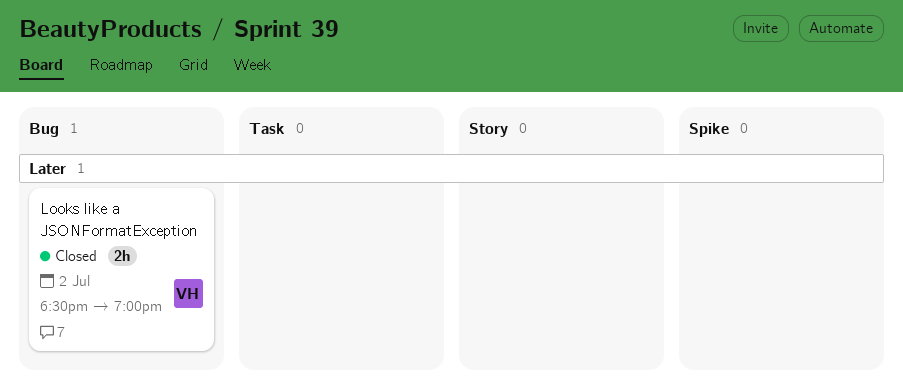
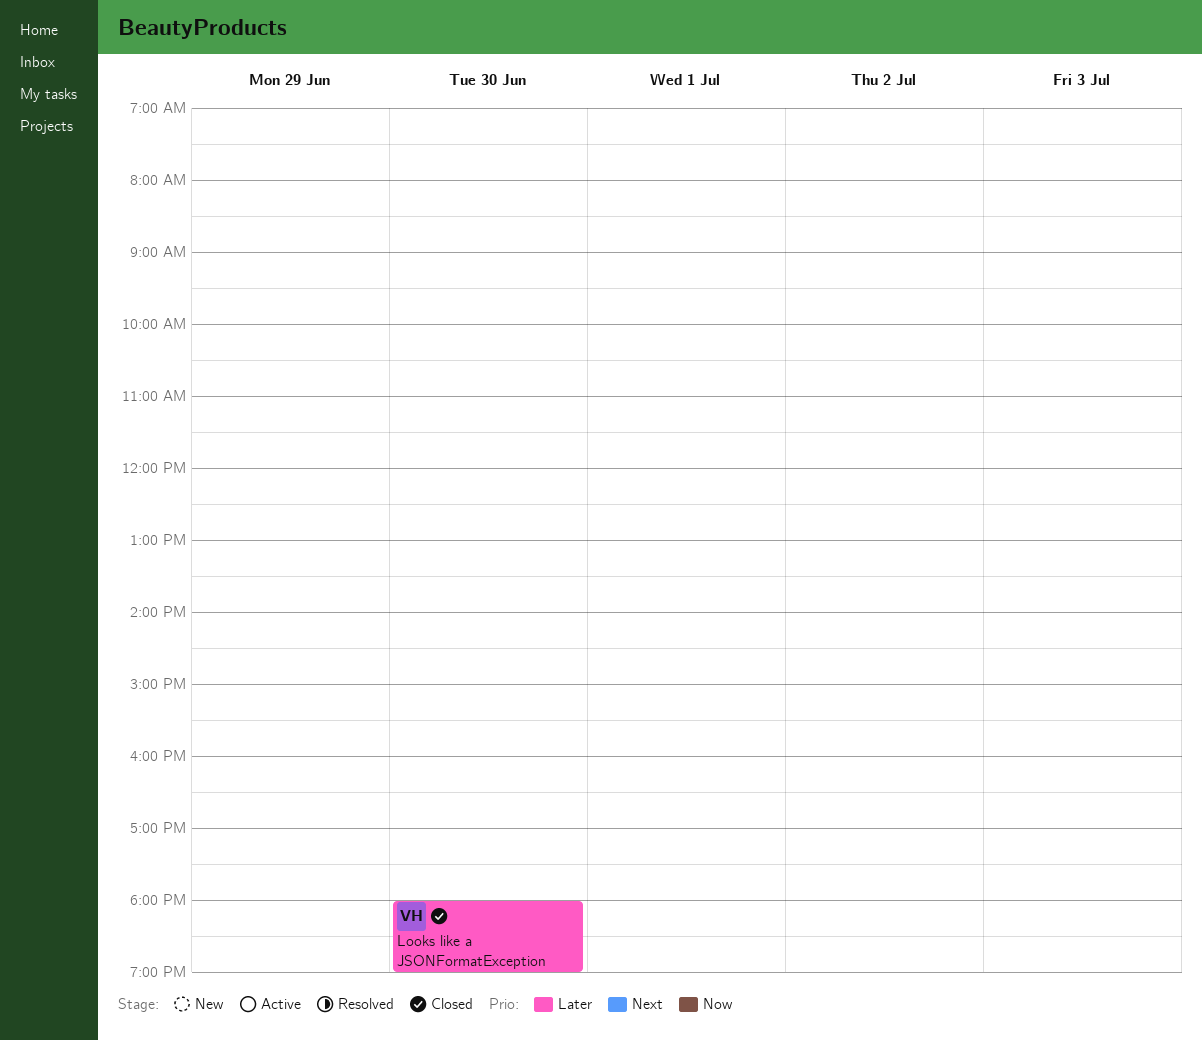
Looks like a JSONFormatException, day: Jul 2 -> Jun 30
Looks like a JSONFormatException, begins: 18:30 -> 18:00

